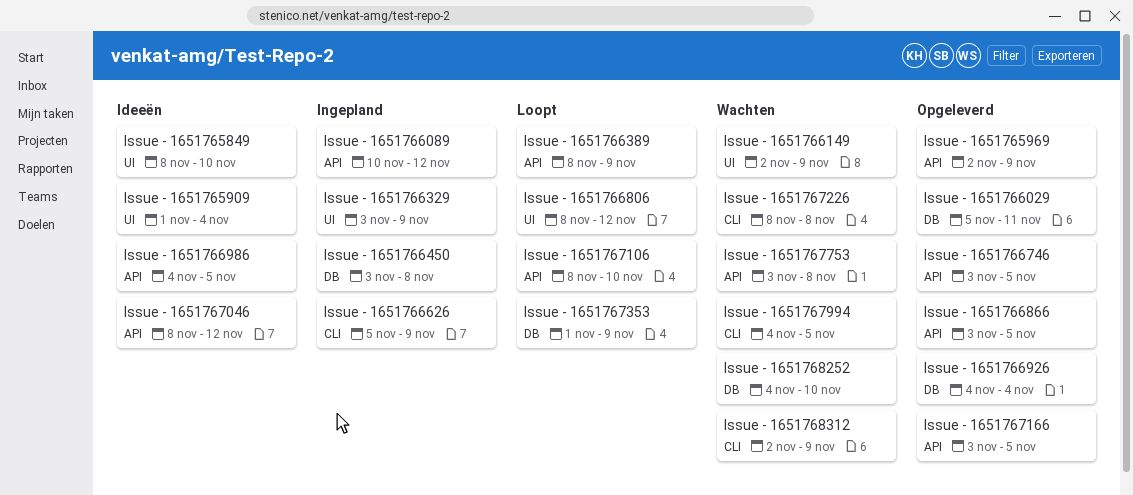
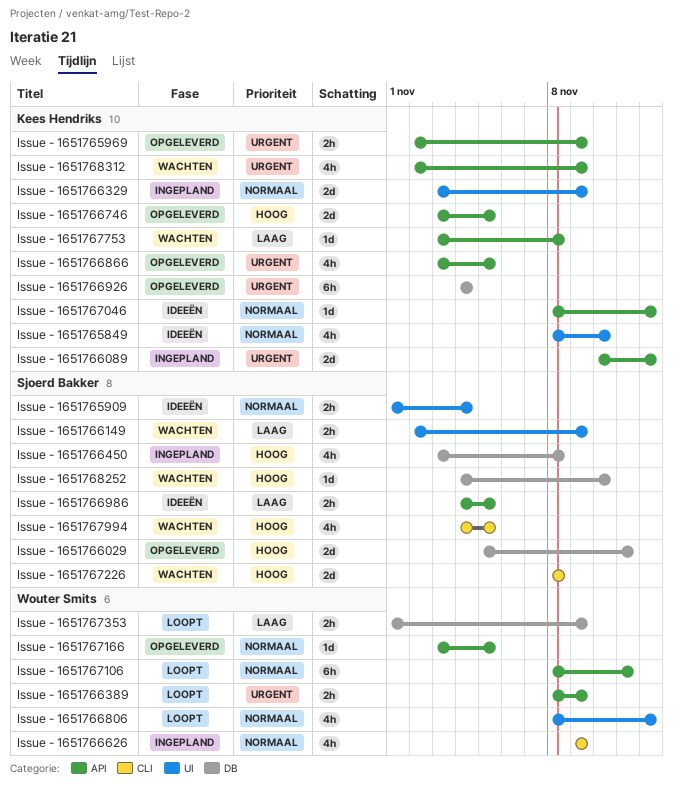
Issue - 1651766626, start: Nov 5 -> Nov 9
Issue - 1651767106, due: Nov 10 -> Nov 11
Issue - 1651768312, label: CLI -> API

